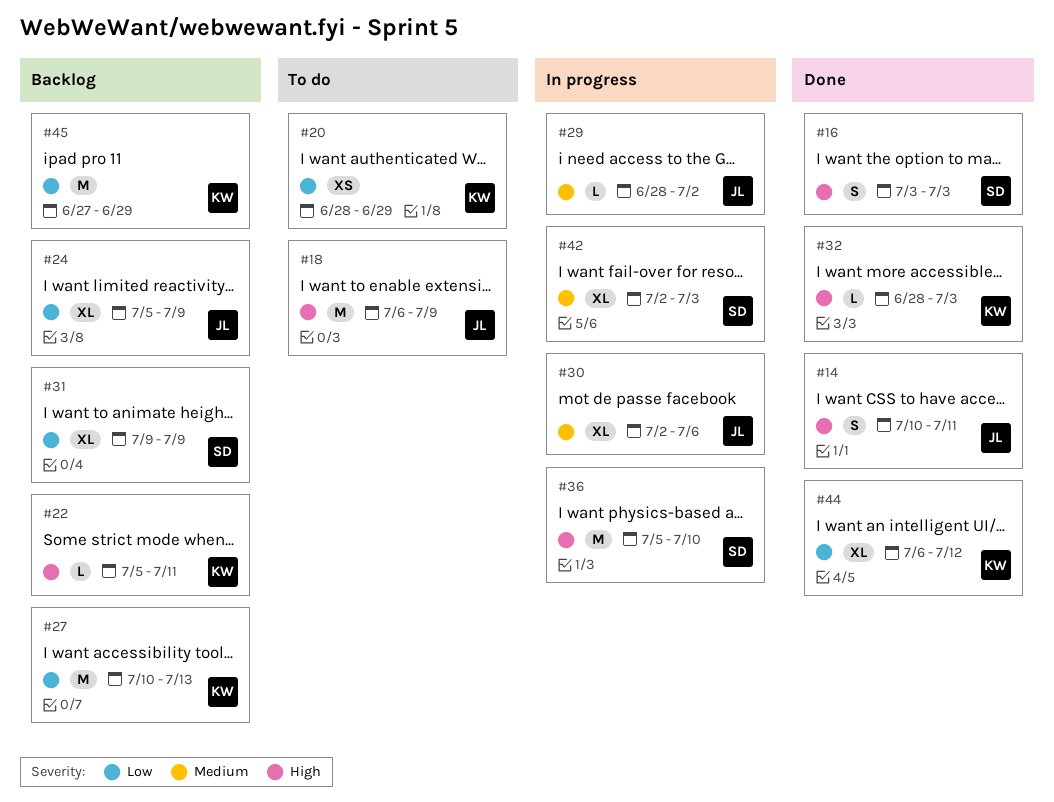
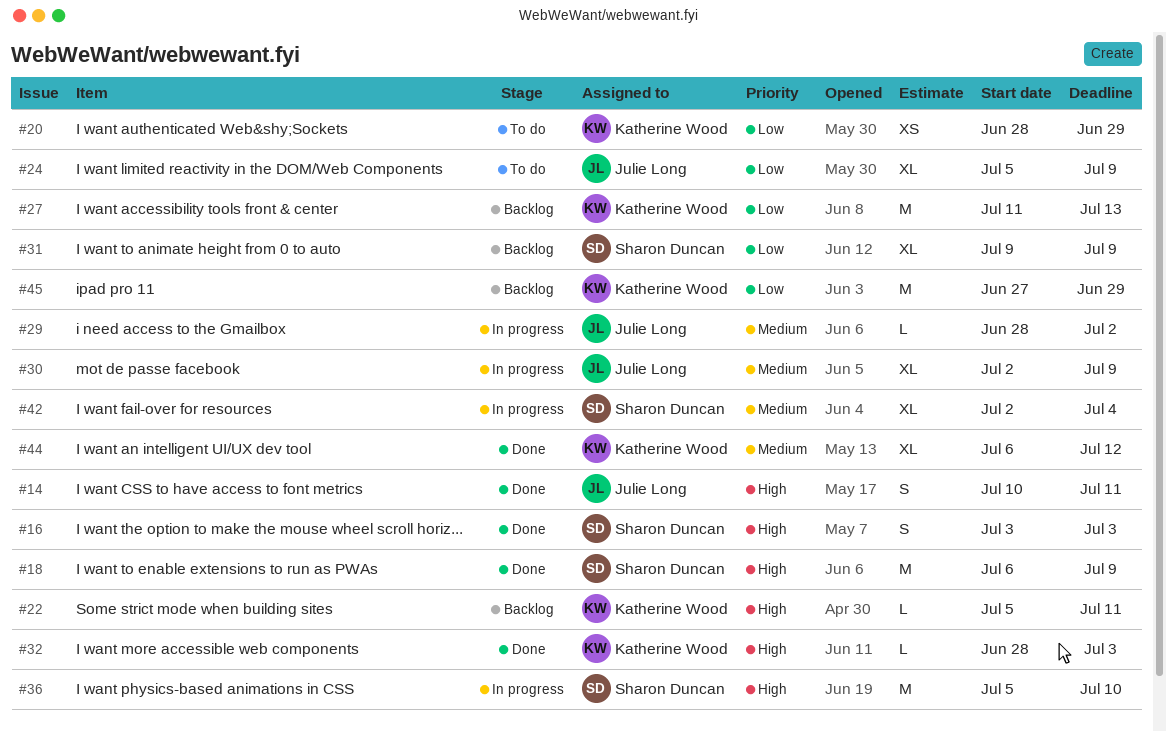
#18, status: To do -> Done
#18, owner: Julie Long -> Sharon Duncan
#24, status: Backlog -> To do
#27, start: Jul 10 -> Jul 11
#30, due: Jul 6 -> Jul 9
#42, due: Jul 3 -> Jul 4
#44, priority: Low -> Medium

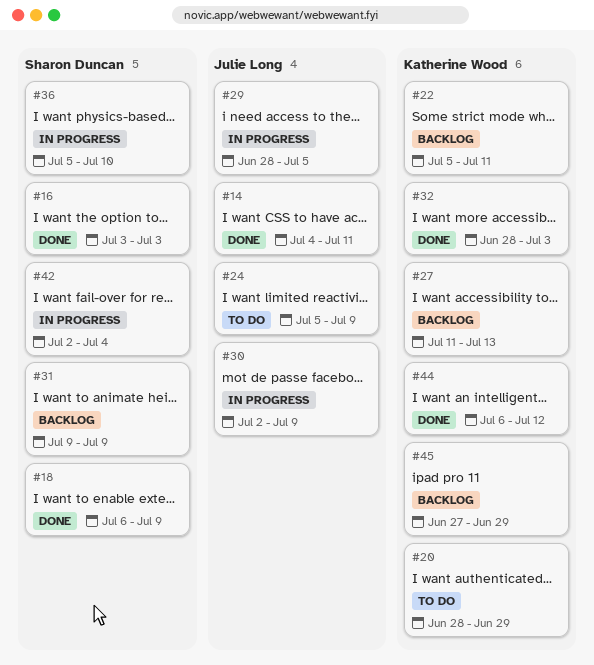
#14, start: Jul 10 -> Jul 4
#29, due: Jul 2 -> Jul 5

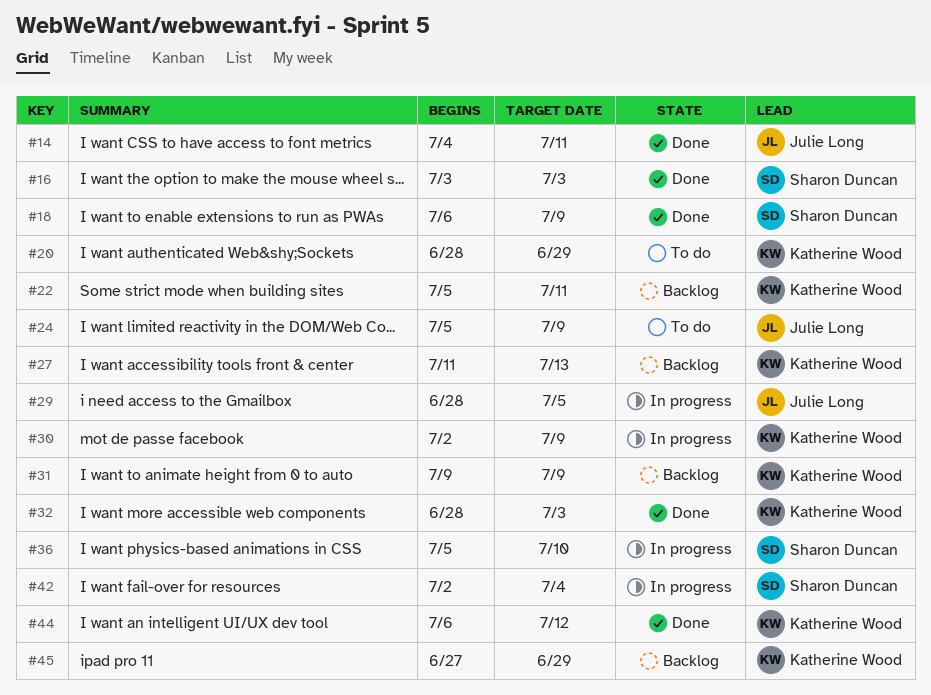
#30, owner: Julie Long -> Katherine Wood
#31, owner: Sharon Duncan -> Katherine Wood

